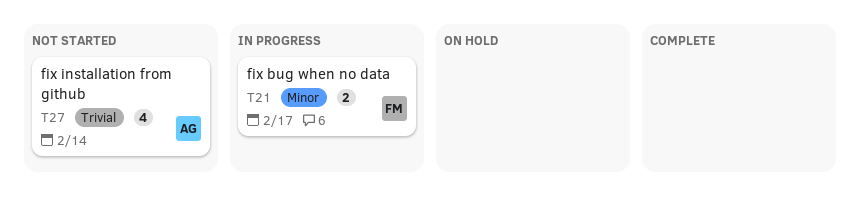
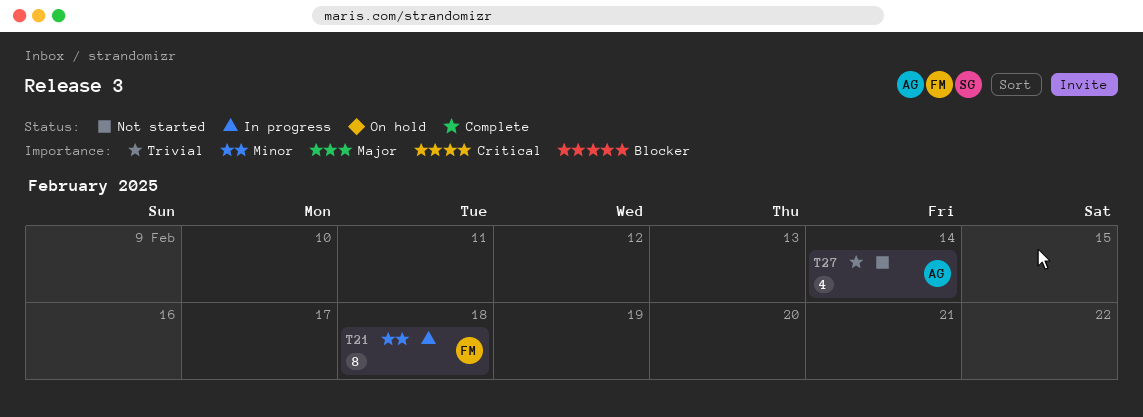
T21, estimate: 2 -> 8
T21, due: Feb 17 -> Feb 18

